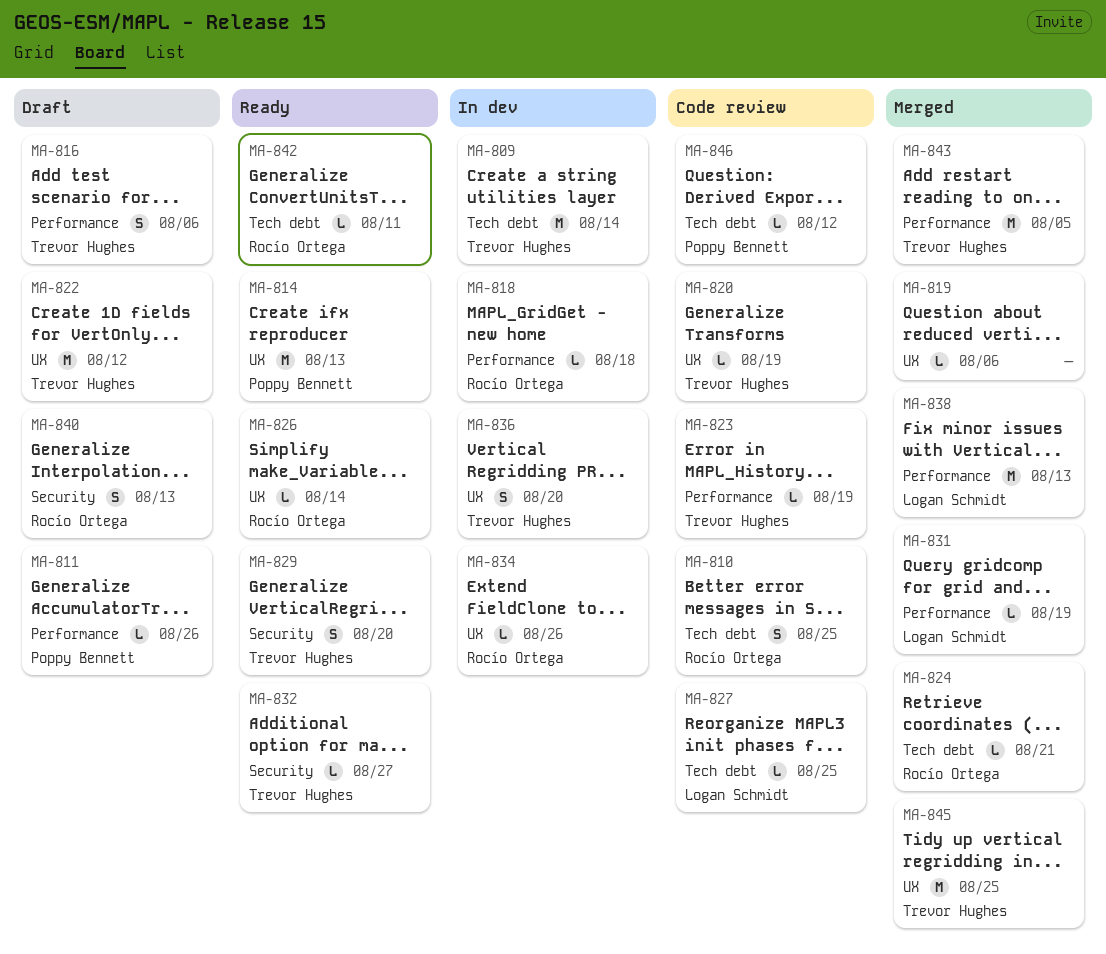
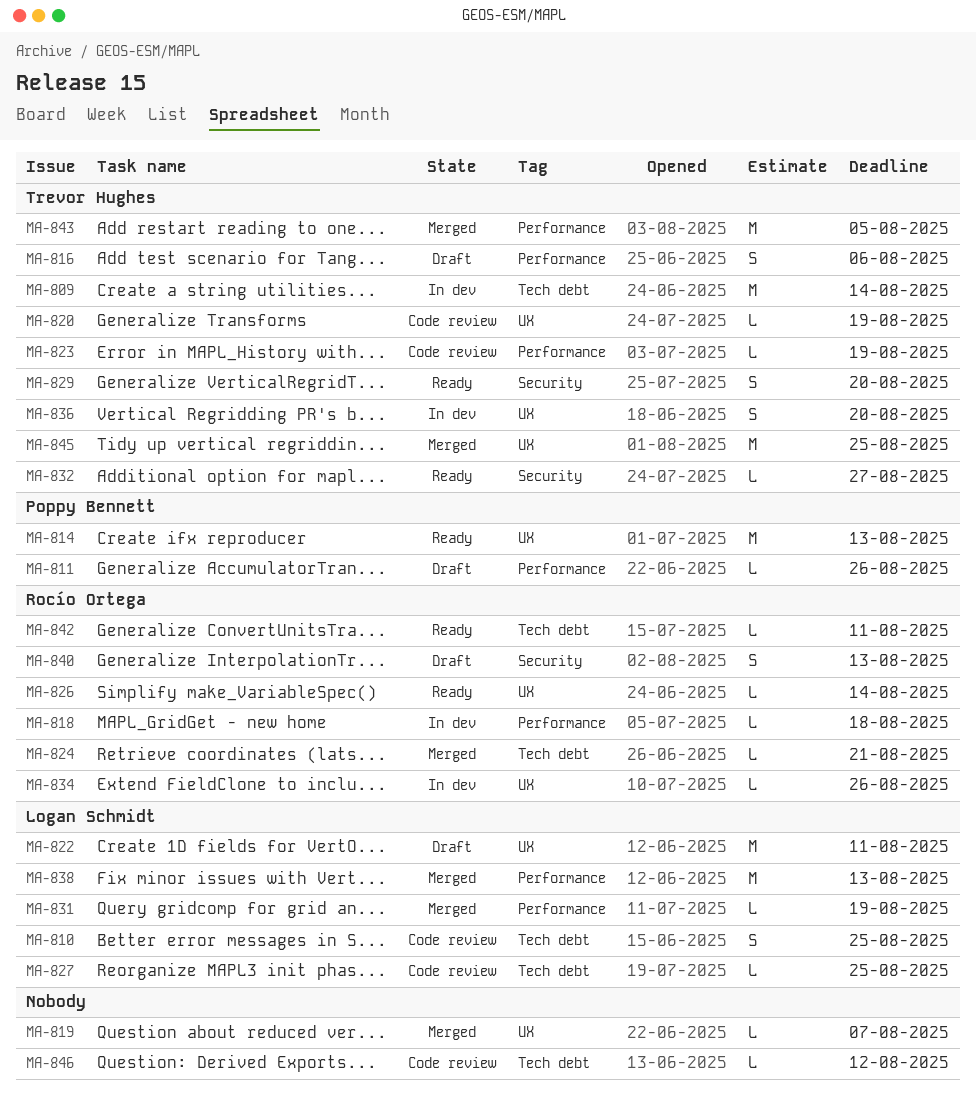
MA-810, owner: Rocío Ortega -> Logan Schmidt
MA-819, due: Aug 6 -> Aug 7
MA-822, owner: Trevor Hughes -> Logan Schmidt
MA-822, due: Aug 12 -> Aug 11
MA-846, owner: Poppy Bennett -> none

